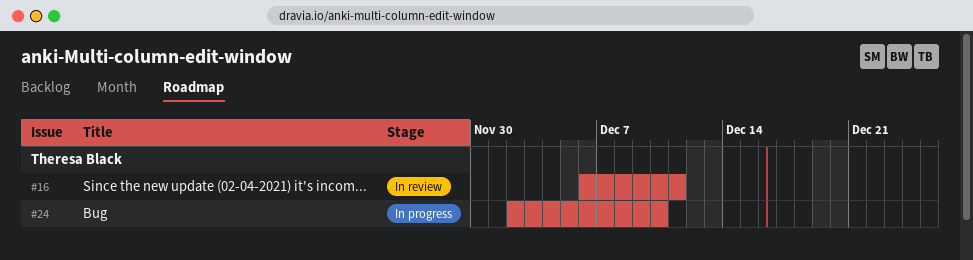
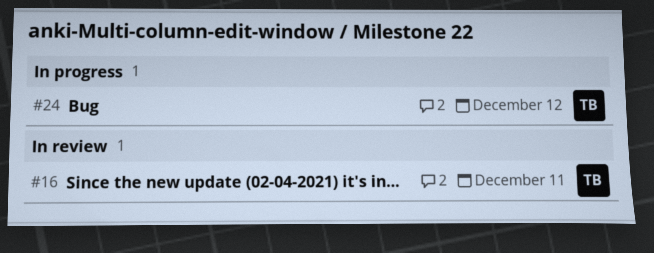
#24, due: Dec 10 -> Dec 12

